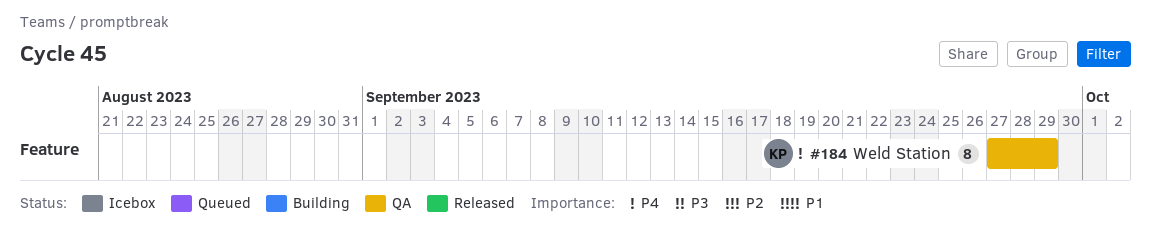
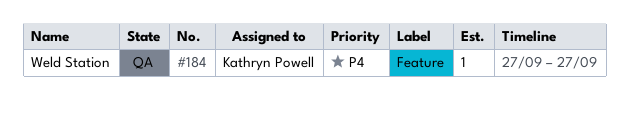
#184, estimate: 8 -> 1
#184, due: Sep 29 -> Sep 27

